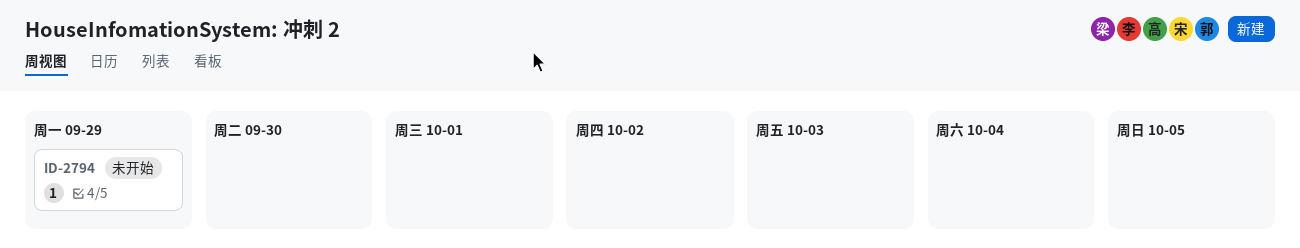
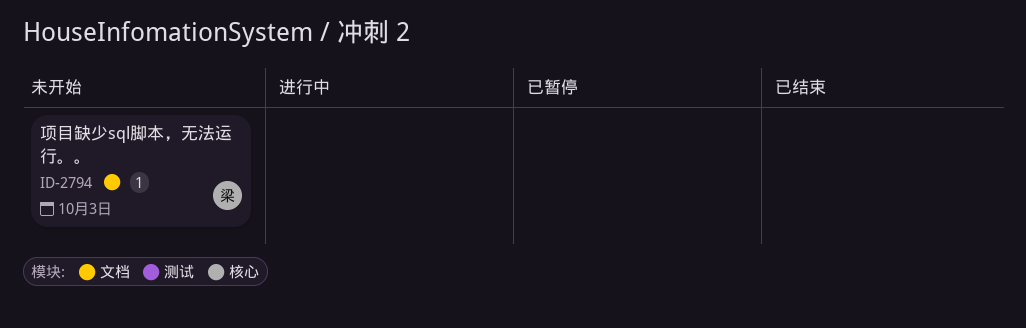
ID-2794, due: Sep 29 -> Oct 3

